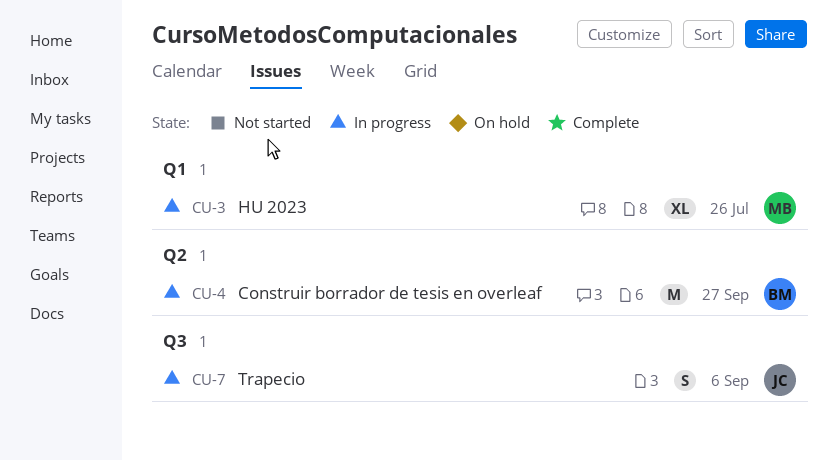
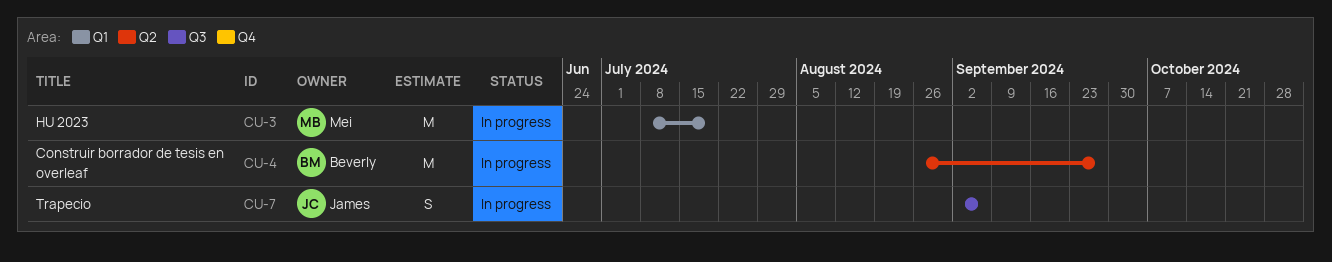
CU-3, estimate: XL -> M
CU-3, due: Jul 26 -> Jul 19

